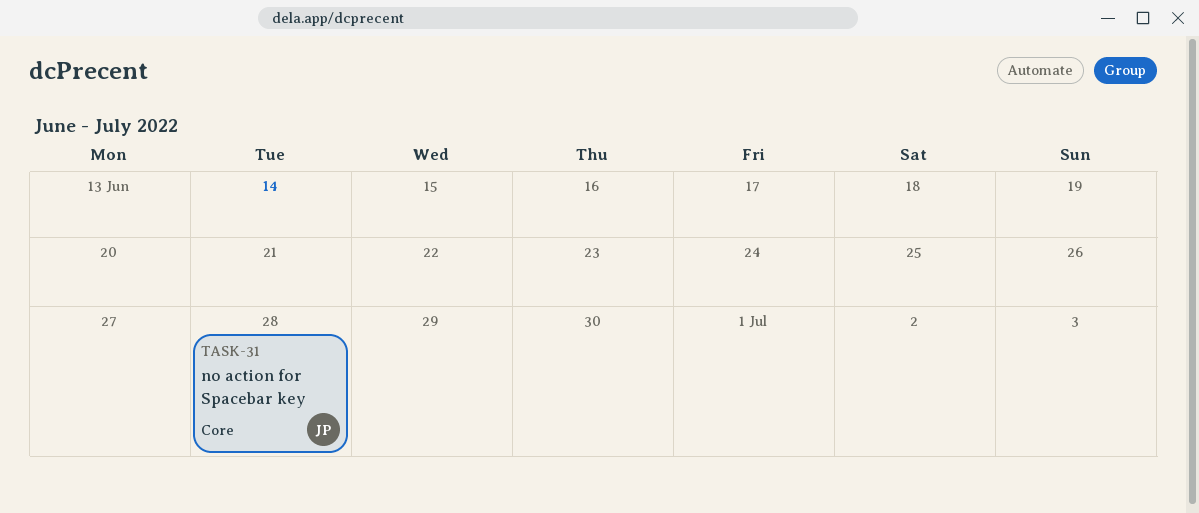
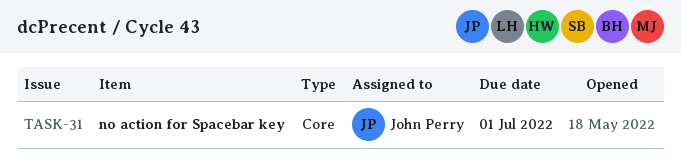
TASK-31, due: Jun 28 -> Jul 1

